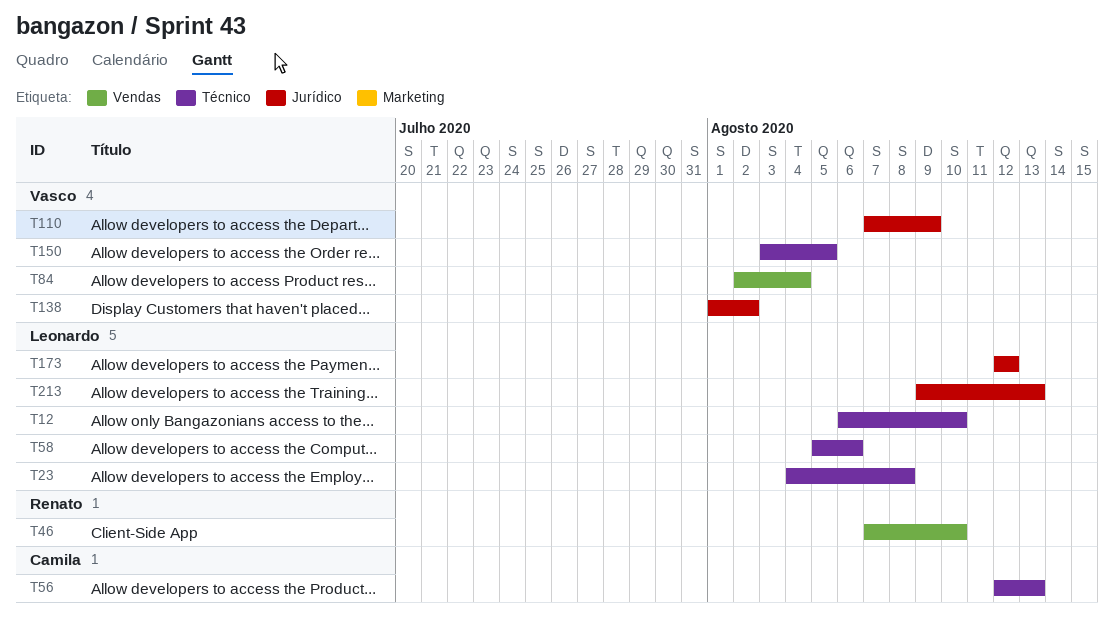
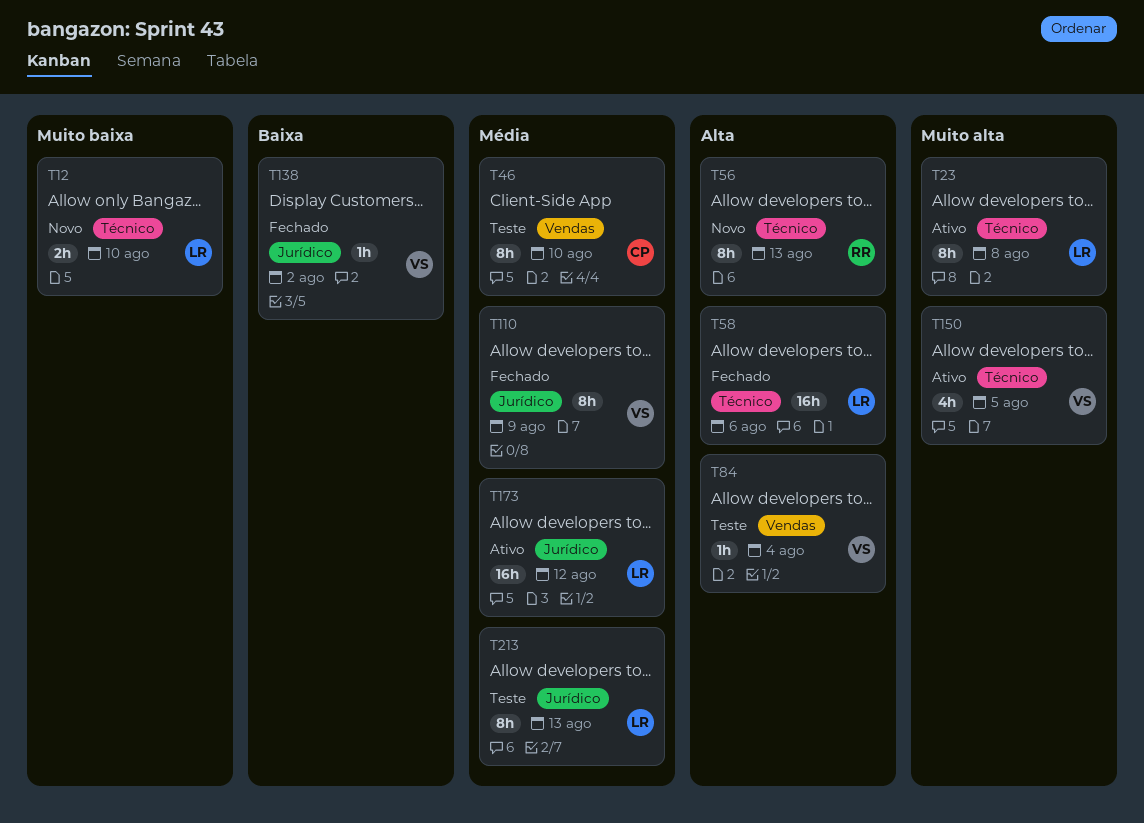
T46, owner: Renato -> Camila
T56, owner: Camila -> Renato

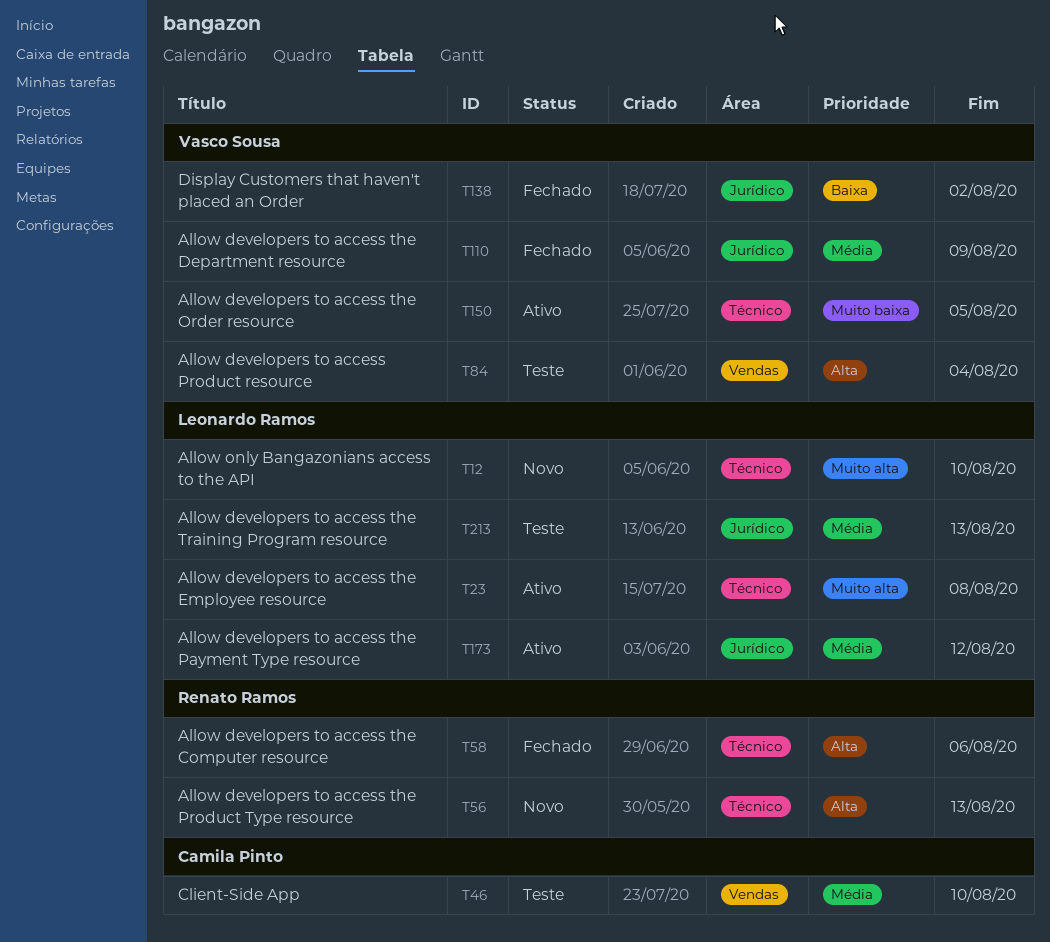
T12, priority: Muito baixa -> Muito alta
T58, owner: Leonardo Ramos -> Renato Ramos
T150, priority: Muito alta -> Muito baixa

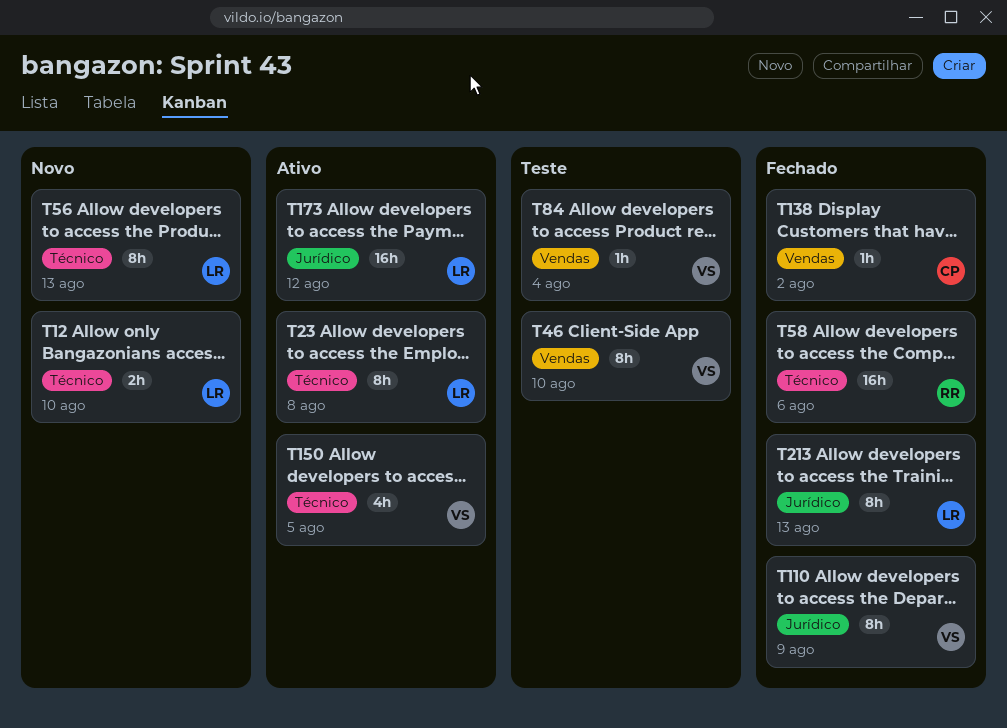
T46, owner: Camila Pinto -> Vasco Sousa
T56, owner: Renato Ramos -> Leonardo Ramos
T138, owner: Vasco Sousa -> Camila Pinto
T138, label: Jurídico -> Vendas
T213, status: Teste -> Fechado

